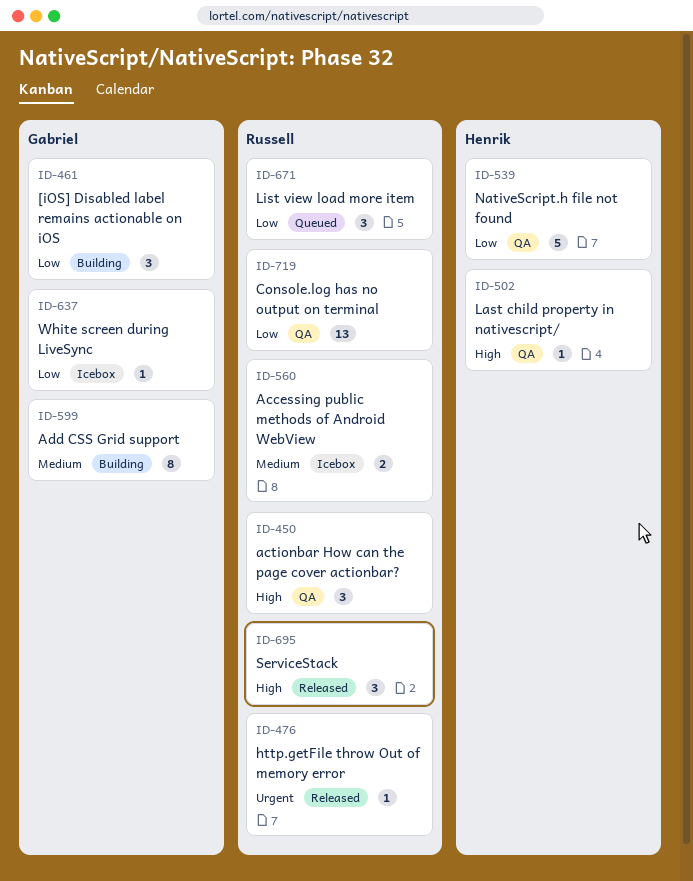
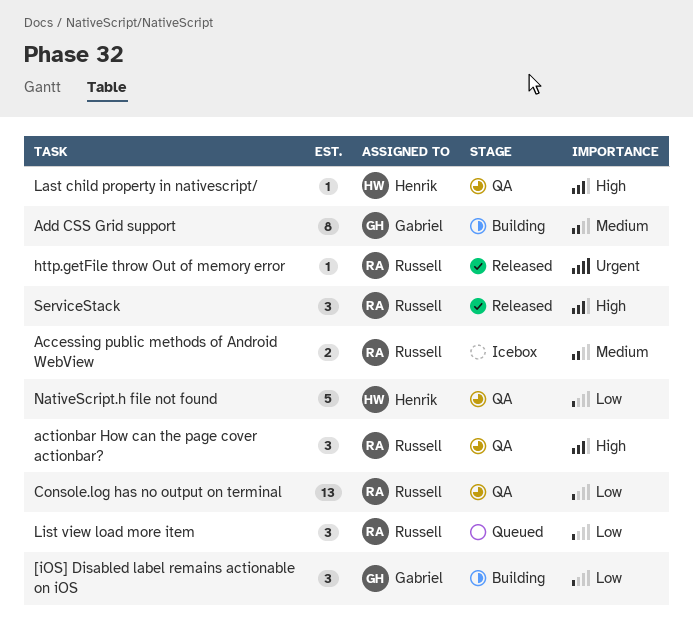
White screen during LiveSync: present -> none

